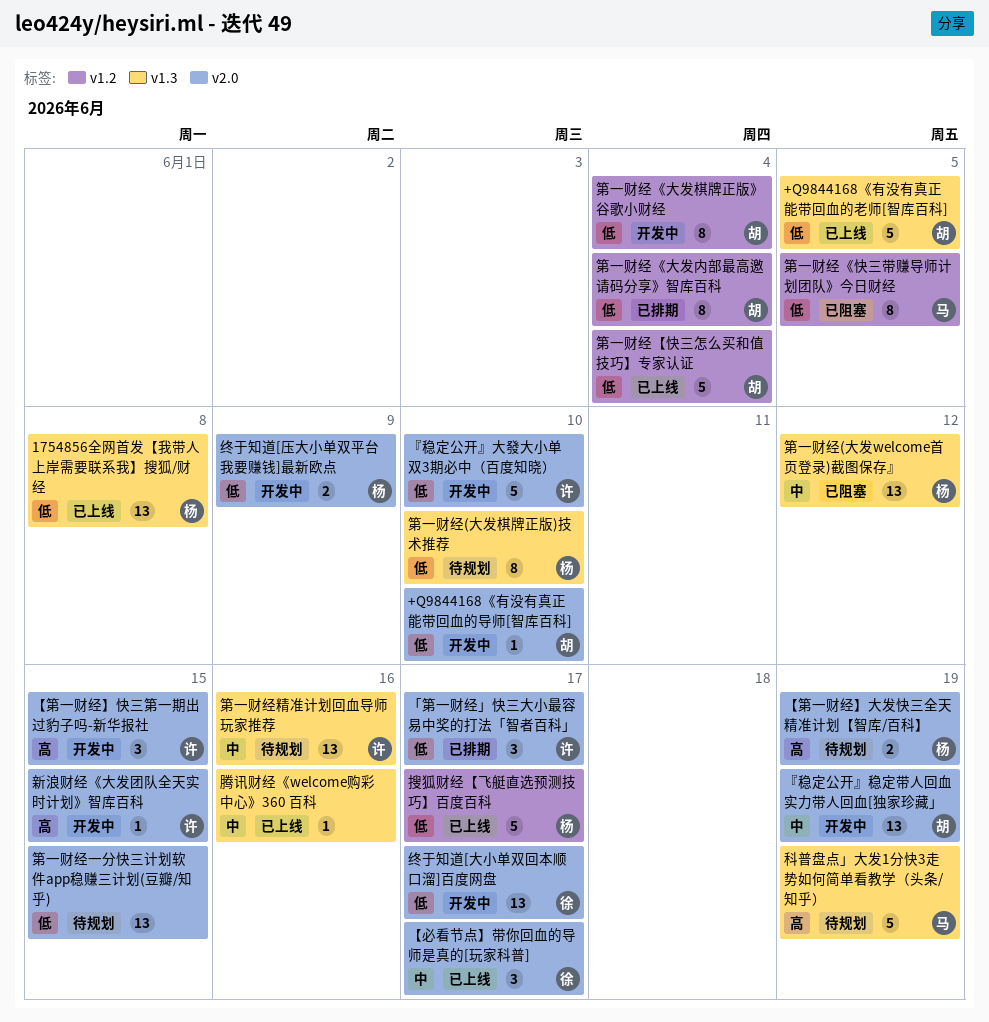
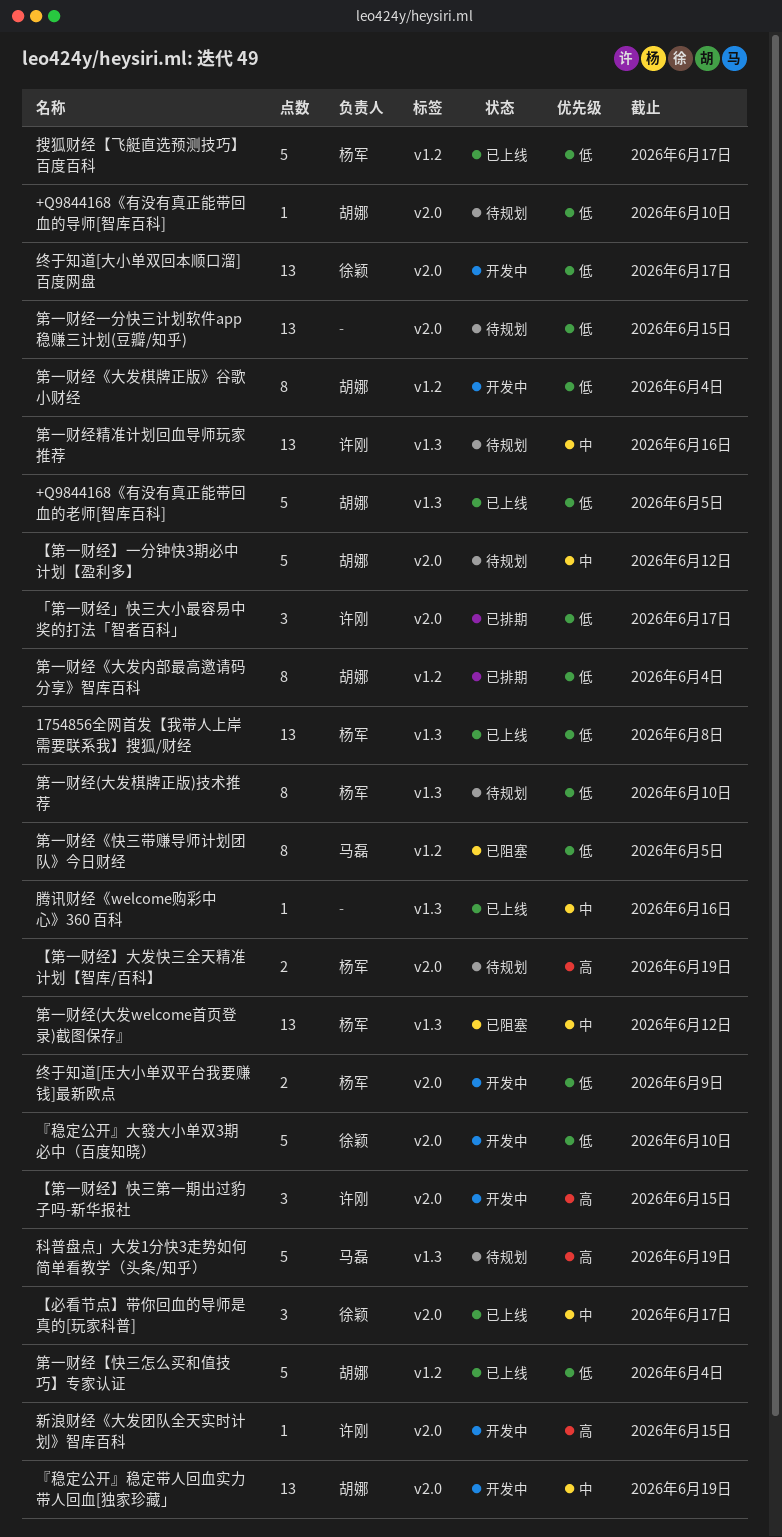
+Q9844168《有没有真正能带回血的导师[智库百科], status: 开发中 -> 待规划
『稳定公开』大發大小单双3期必中（百度知晓）, owner: 许刚 -> 徐颖
【第一财经】一分钟快3期必中计划【盈利多】: none -> present

